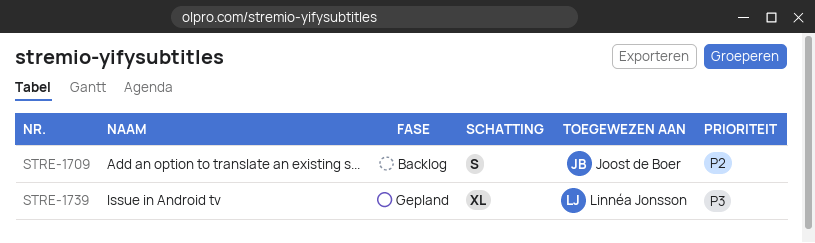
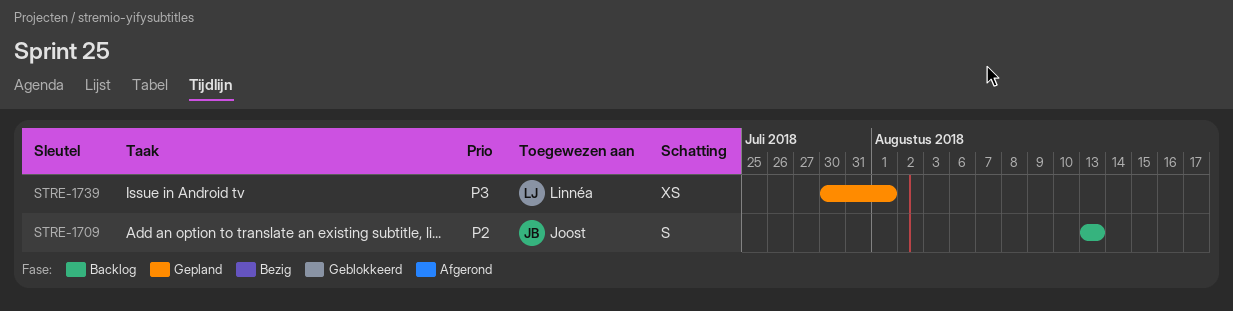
STRE-1739, estimate: XL -> XS

